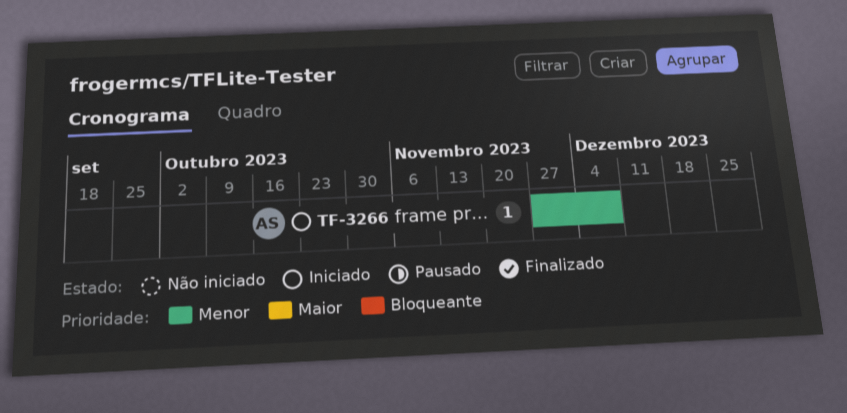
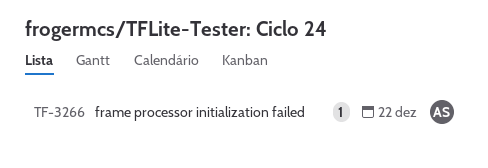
TF-3266, due: Dec 8 -> Dec 22

